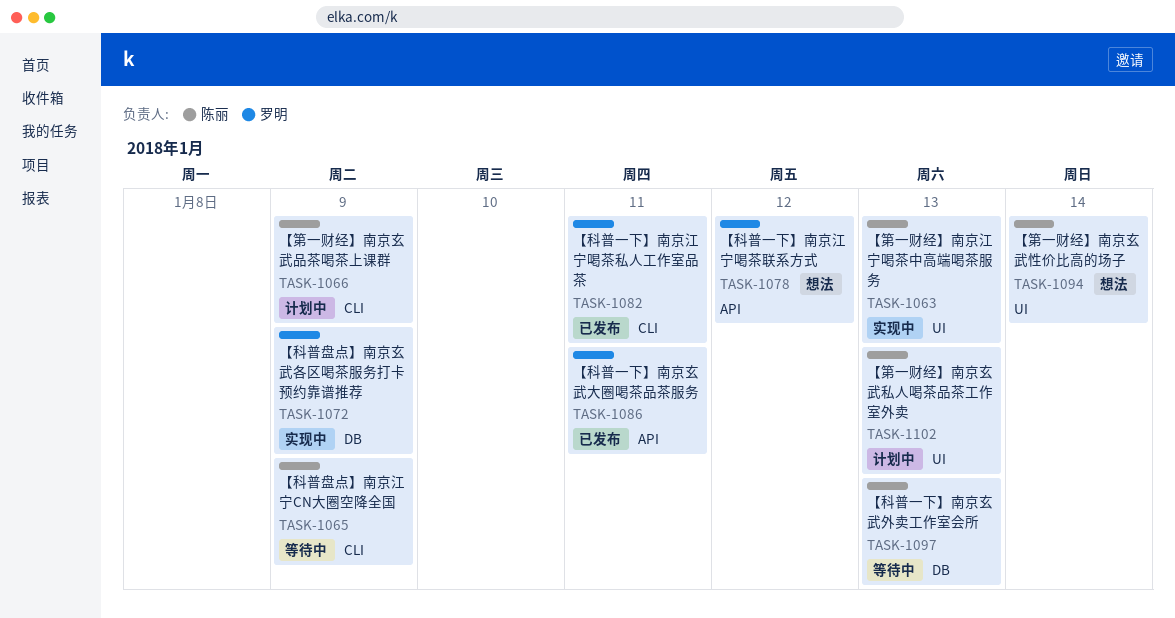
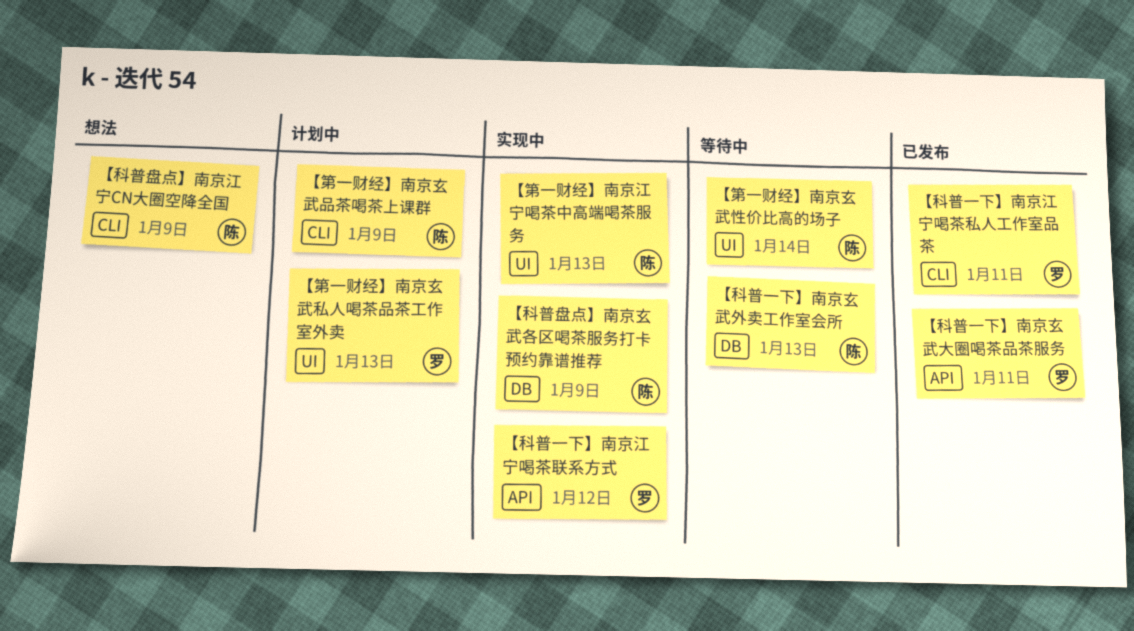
【科普一下】南京江宁喝茶联系方式, status: 想法 -> 实现中
【科普盘点】南京江宁CN大圈空降全国, status: 等待中 -> 想法
【科普盘点】南京玄武各区喝茶服务打卡预约靠谱推荐, owner: 罗明 -> 陈丽
【第一财经】南京玄武性价比高的场子, status: 想法 -> 等待中
【第一财经】南京玄武私人喝茶品茶工作室外卖, owner: 陈丽 -> 罗明

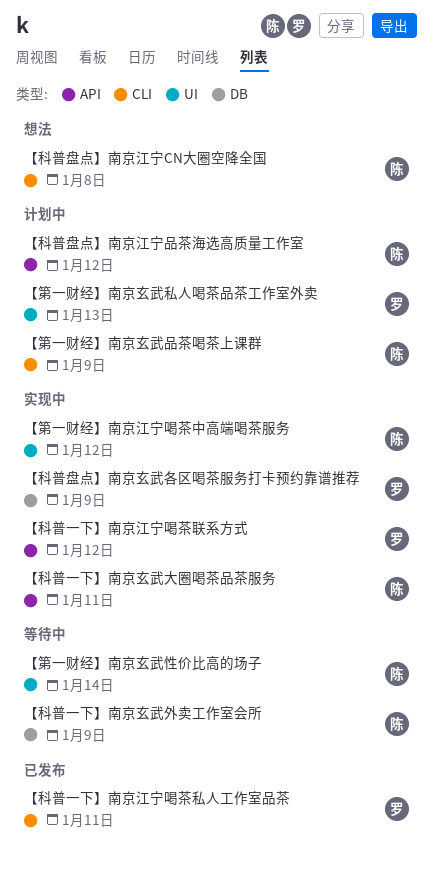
【科普一下】南京玄武外卖工作室会所, due: Jan 13 -> Jan 9
【科普一下】南京玄武大圈喝茶品茶服务, status: 已发布 -> 实现中
【科普一下】南京玄武大圈喝茶品茶服务, owner: 罗 -> 陈
【科普盘点】南京江宁CN大圈空降全国, due: Jan 9 -> Jan 8
【科普盘点】南京江宁品茶海选高质量工作室: none -> present
【科普盘点】南京玄武各区喝茶服务打卡预约靠谱推荐, owner: 陈 -> 罗
【第一财经】南京江宁喝茶中高端喝茶服务, due: Jan 13 -> Jan 12

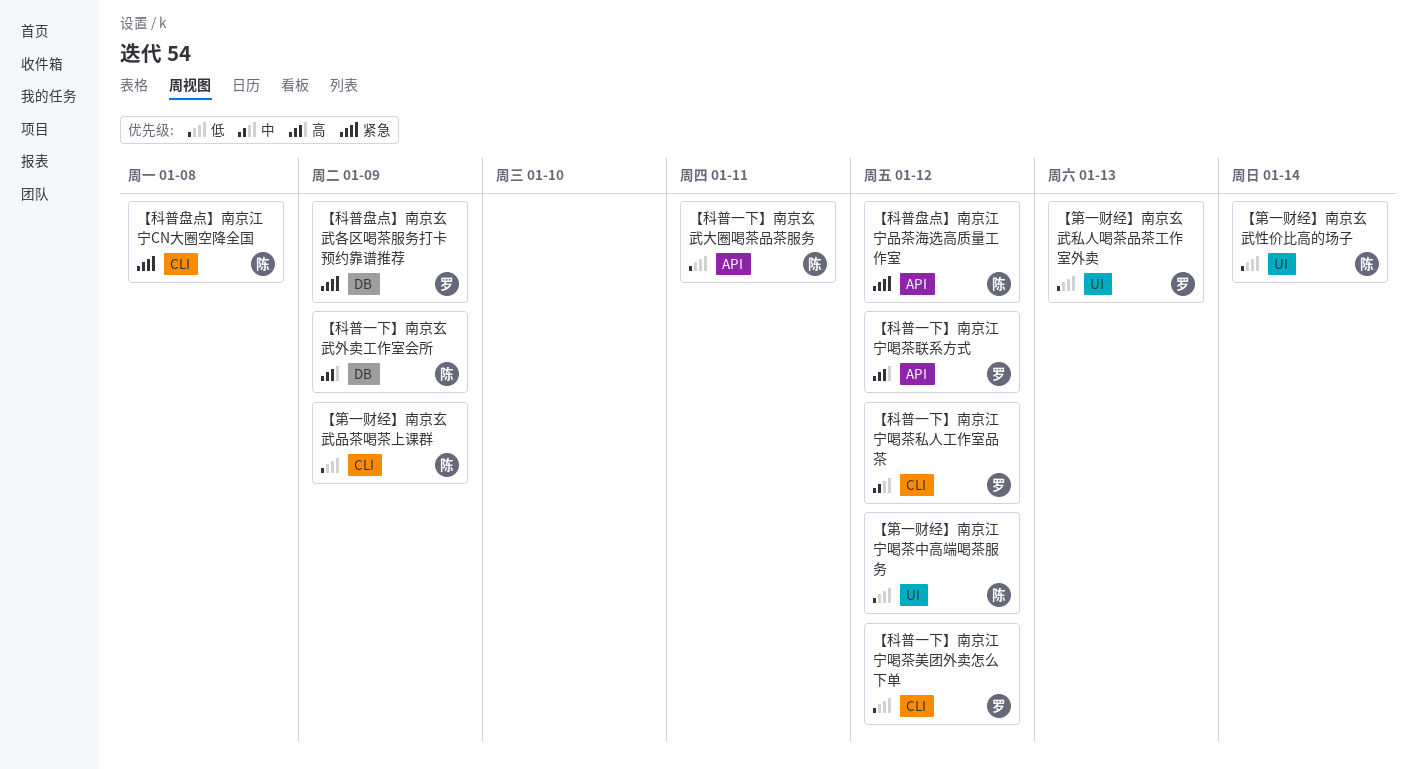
【科普一下】南京江宁喝茶私人工作室品茶, due: Jan 11 -> Jan 12
【科普一下】南京江宁喝茶美团外卖怎么下单: none -> present

